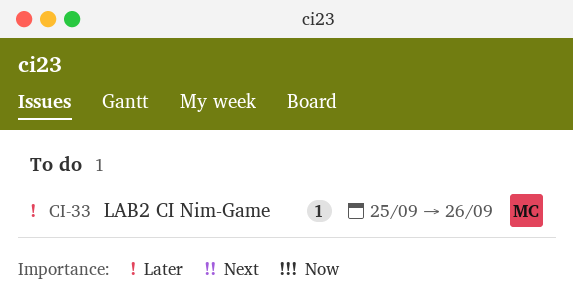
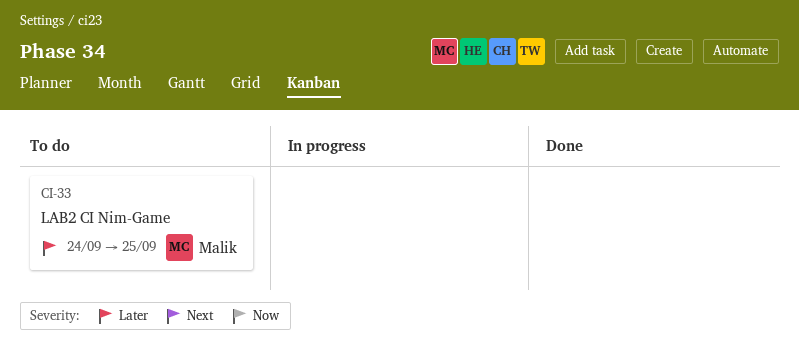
CI-33, start: Sep 25 -> Sep 24
CI-33, due: Sep 26 -> Sep 25

